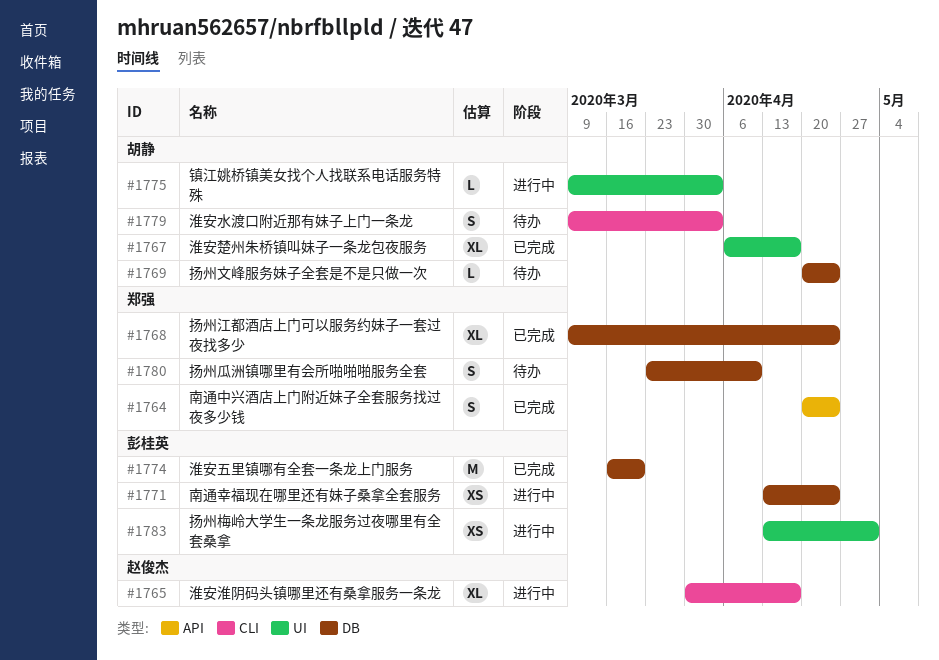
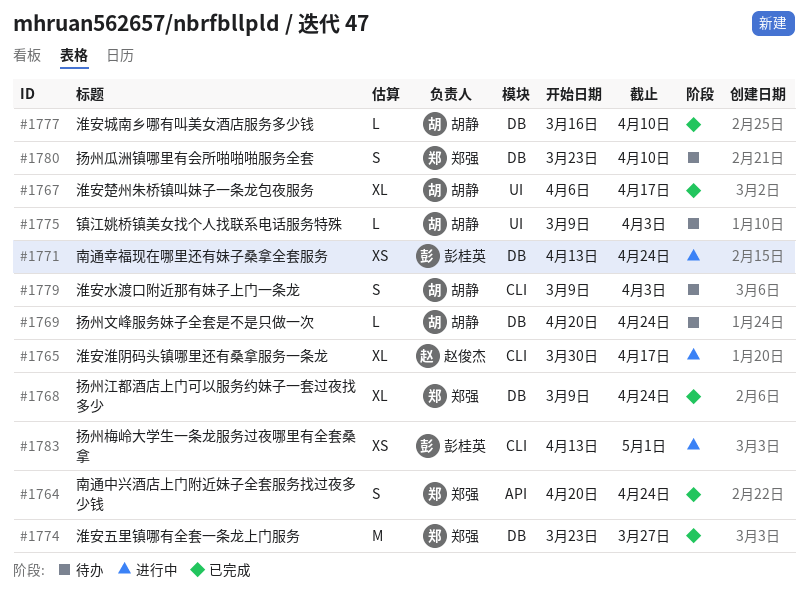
#1774, owner: 彭桂英 -> 郑强
#1774, start: Mar 16 -> Mar 23
#1774, due: Mar 20 -> Mar 27
#1775, status: 进行中 -> 待办
#1777: none -> present
#1783, label: UI -> CLI

